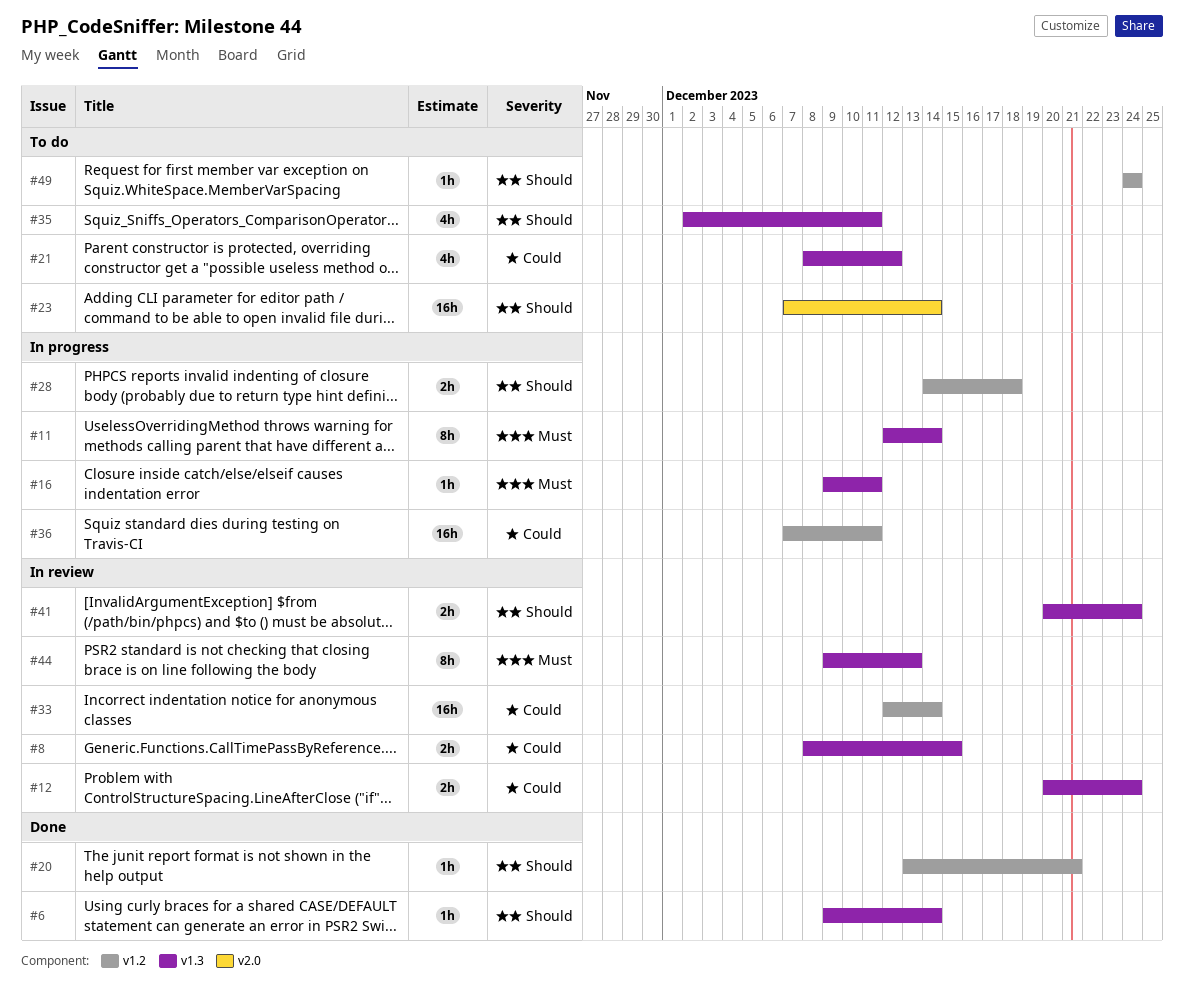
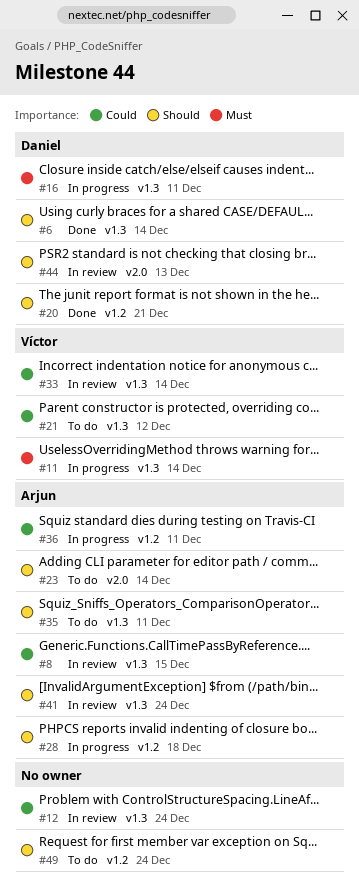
#33, label: v1.2 -> v1.3
#44, priority: Must -> Should
#44, label: v1.3 -> v2.0

